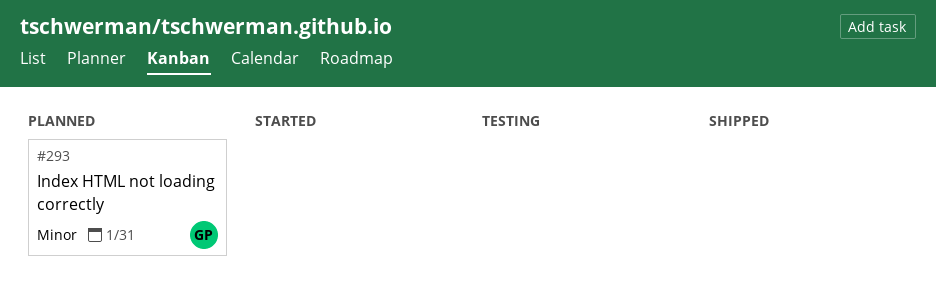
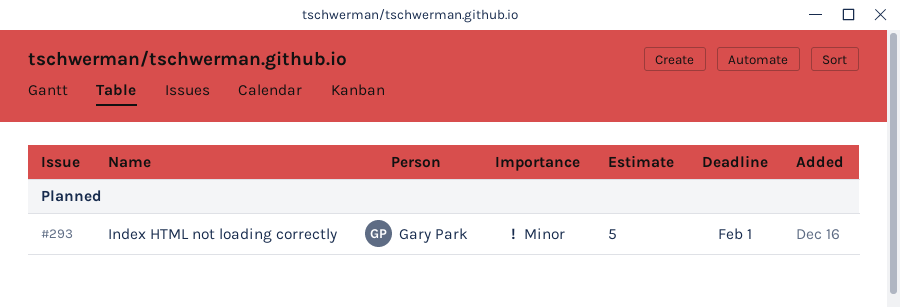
#293, due: Jan 31 -> Feb 1

